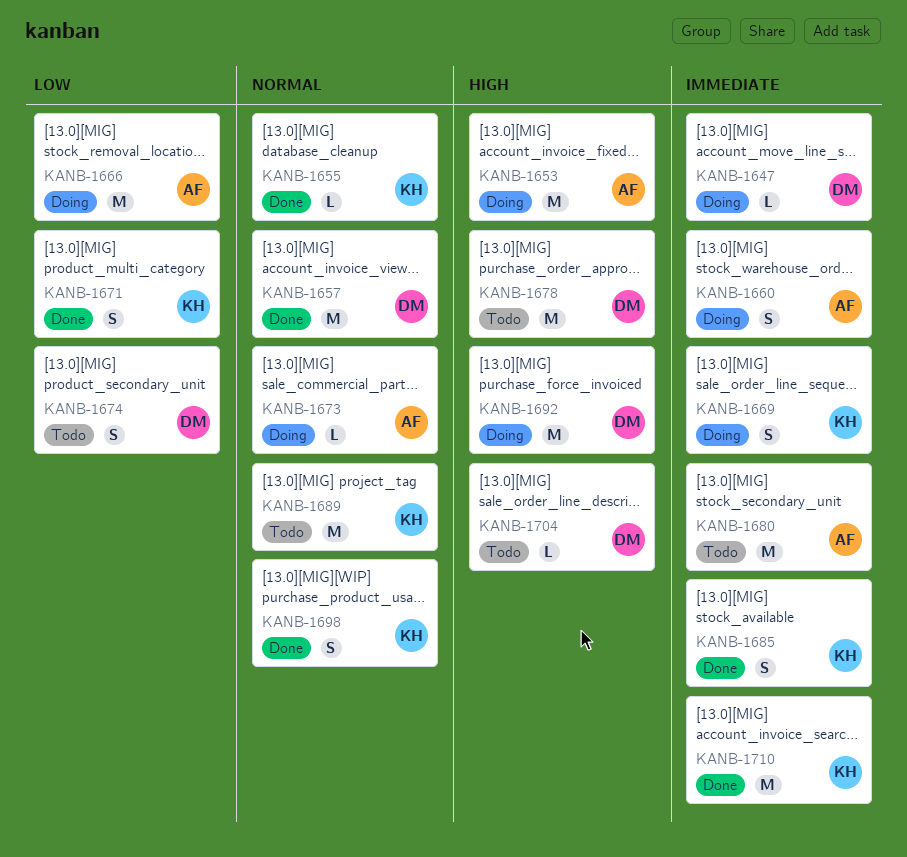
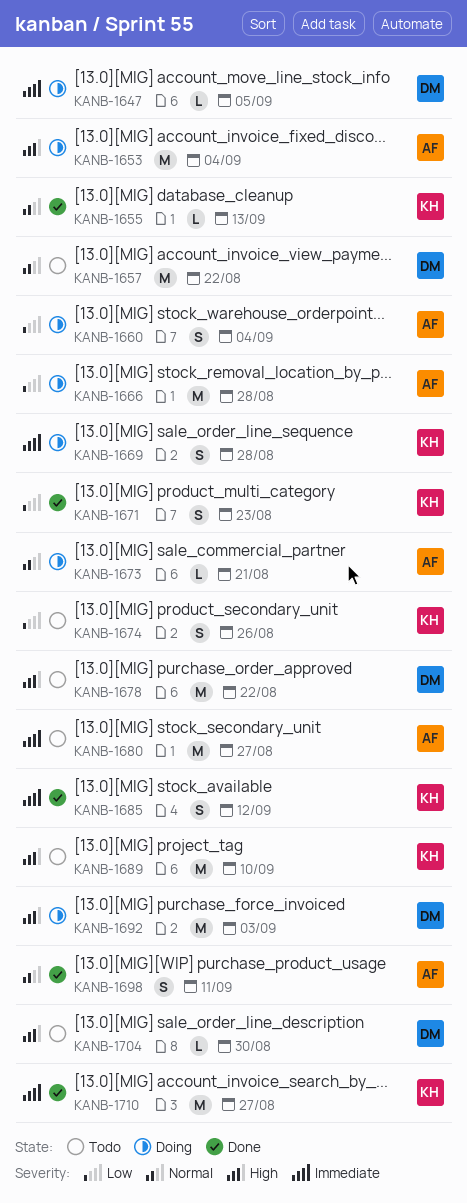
KANB-1657, status: Done -> Todo
KANB-1660, priority: Immediate -> Low
KANB-1674, owner: DM -> KH
KANB-1689, priority: Normal -> High
KANB-1698, owner: KH -> AF

